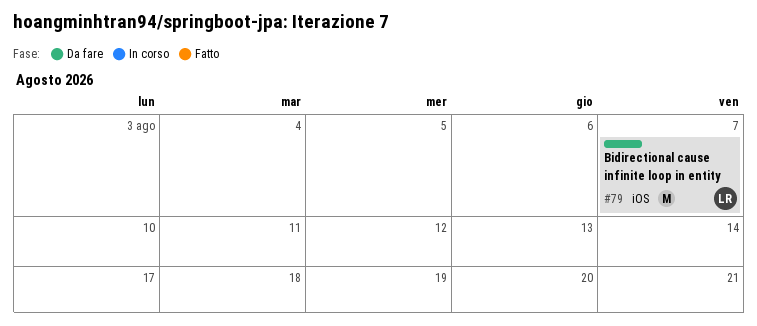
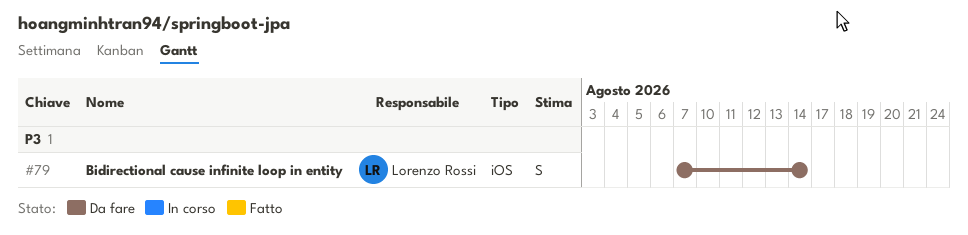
#79, estimate: M -> S
#79, due: Aug 7 -> Aug 14

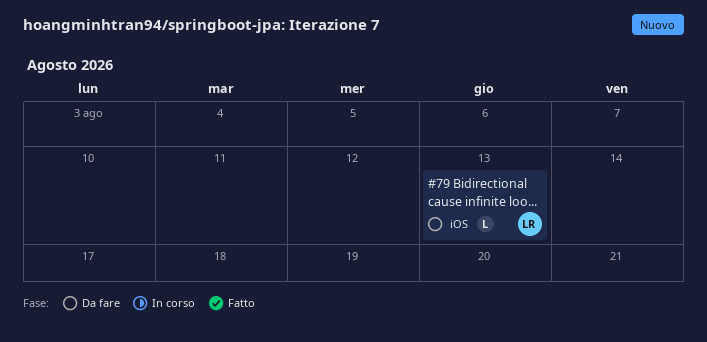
#79, estimate: S -> L
#79, due: Aug 14 -> Aug 13

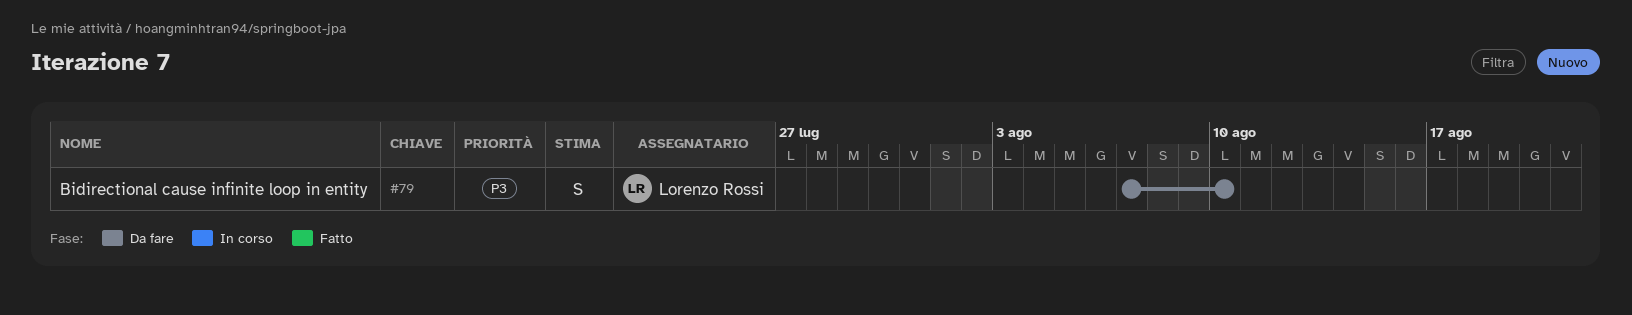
#79, estimate: L -> S
#79, due: Aug 13 -> Aug 10

